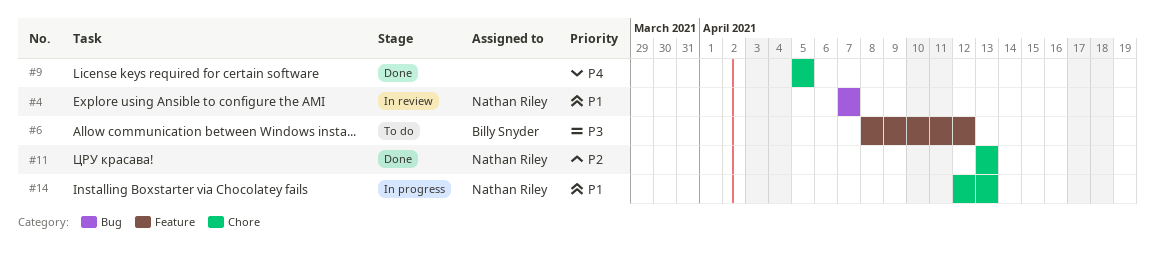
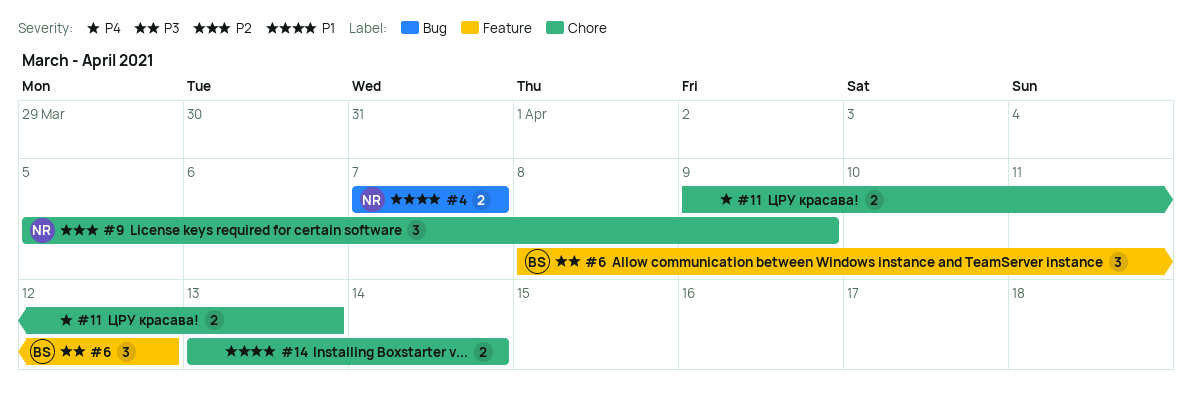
#9, owner: none -> Nathan Riley
#9, priority: P4 -> P2
#9, due: Apr 5 -> Apr 9
#11, owner: Nathan Riley -> none
#11, priority: P2 -> P4
#11, start: Apr 13 -> Apr 9
#14, owner: Nathan Riley -> none
#14, start: Apr 12 -> Apr 13
#14, due: Apr 13 -> Apr 14

